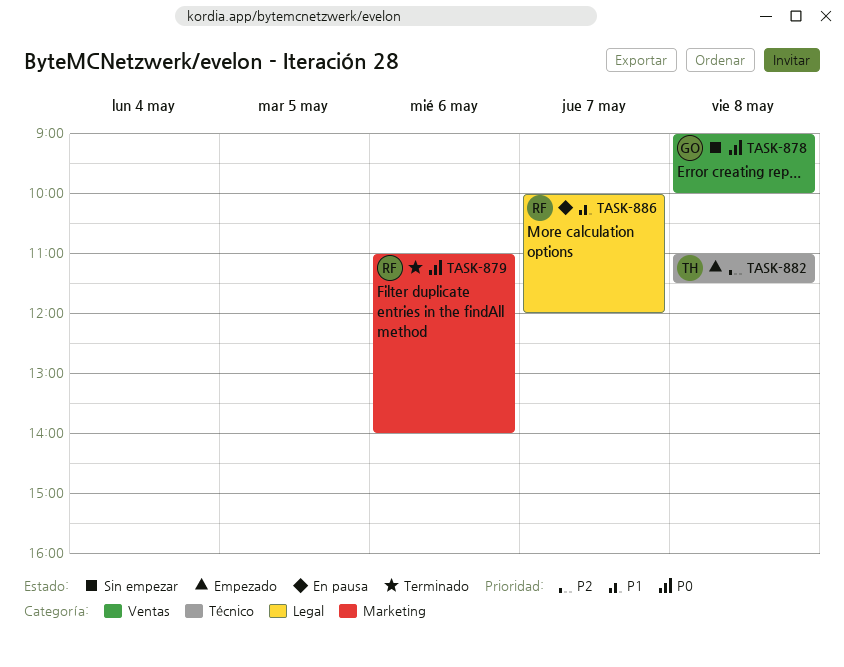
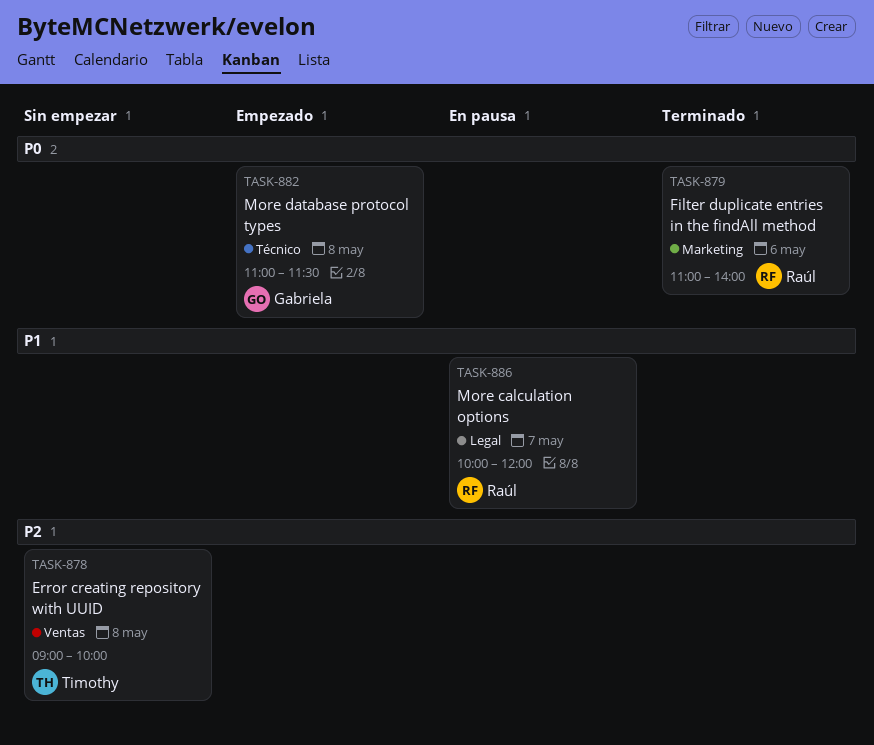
TASK-878, owner: Gabriela -> Timothy
TASK-878, priority: P0 -> P2
TASK-882, owner: Timothy -> Gabriela
TASK-882, priority: P2 -> P0

